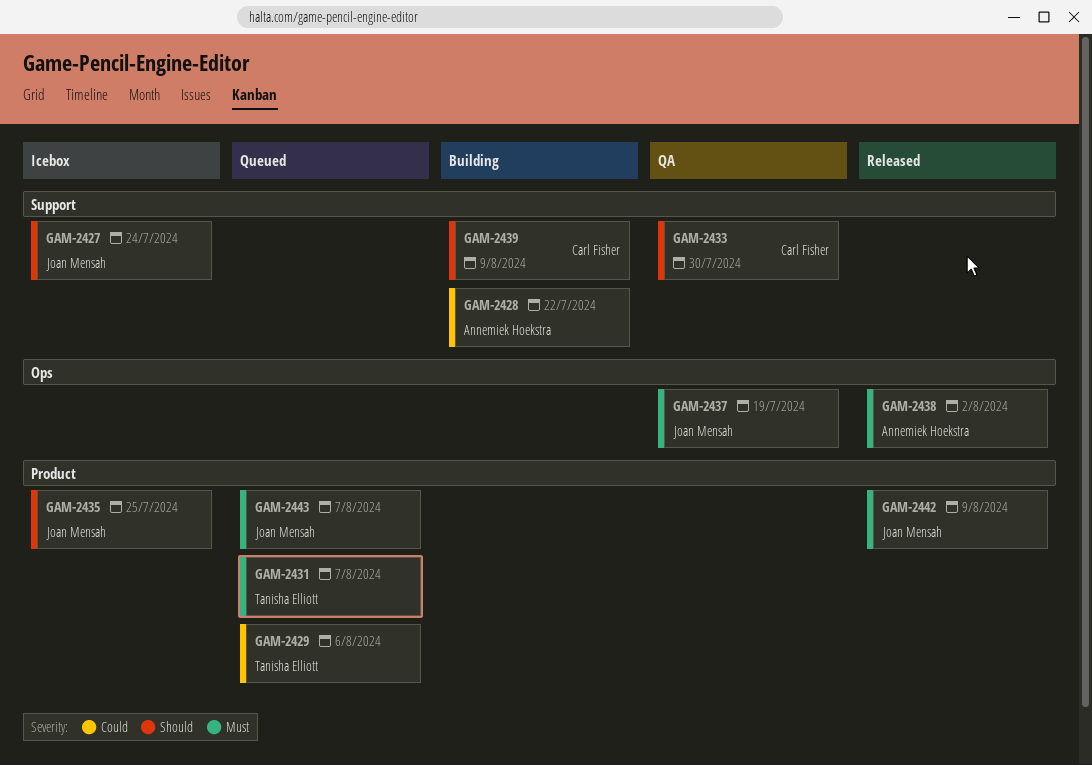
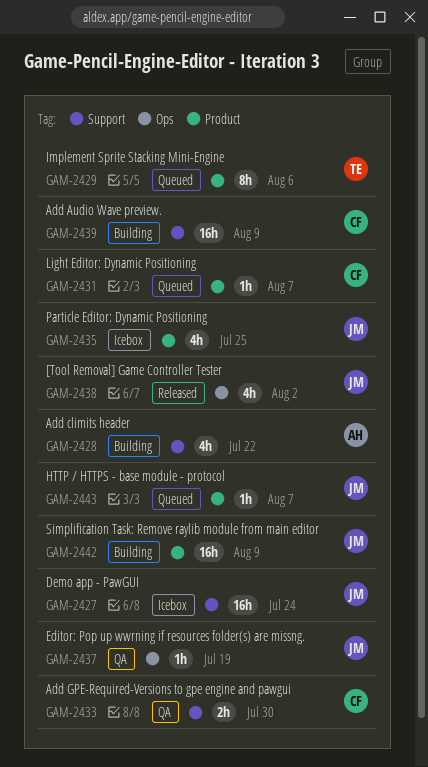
GAM-2431, owner: Tanisha Elliott -> Carl Fisher
GAM-2438, owner: Annemiek Hoekstra -> Joan Mensah
GAM-2442, status: Released -> Building

